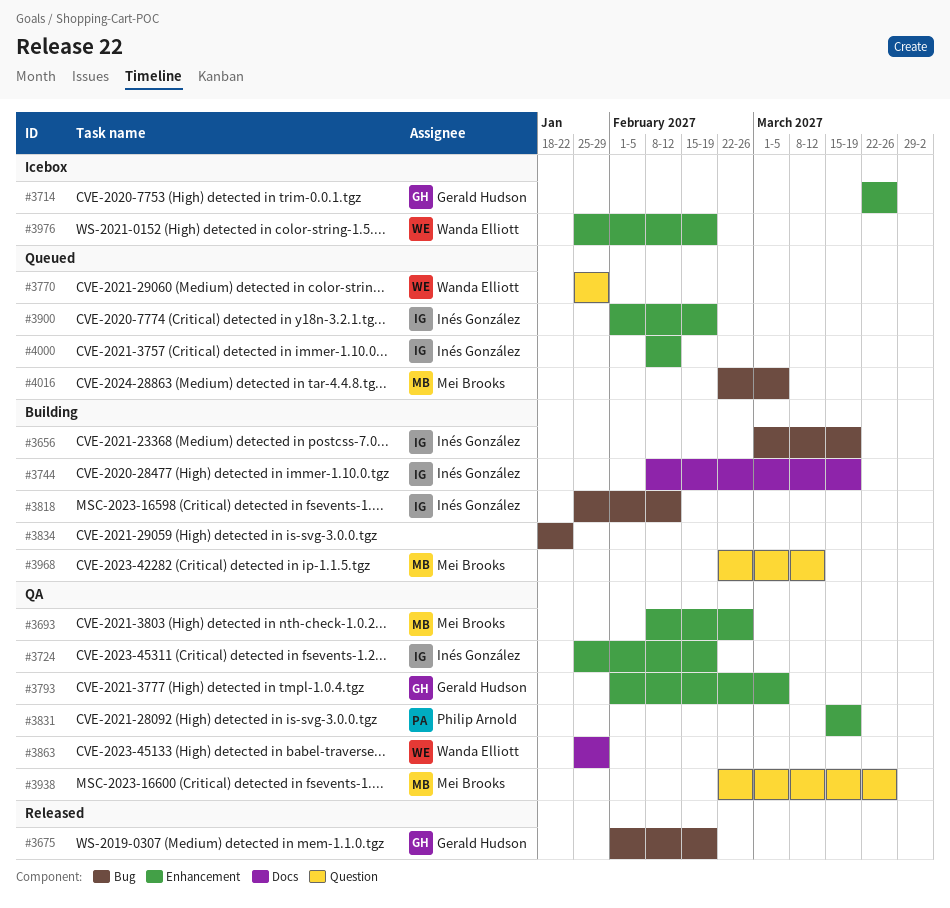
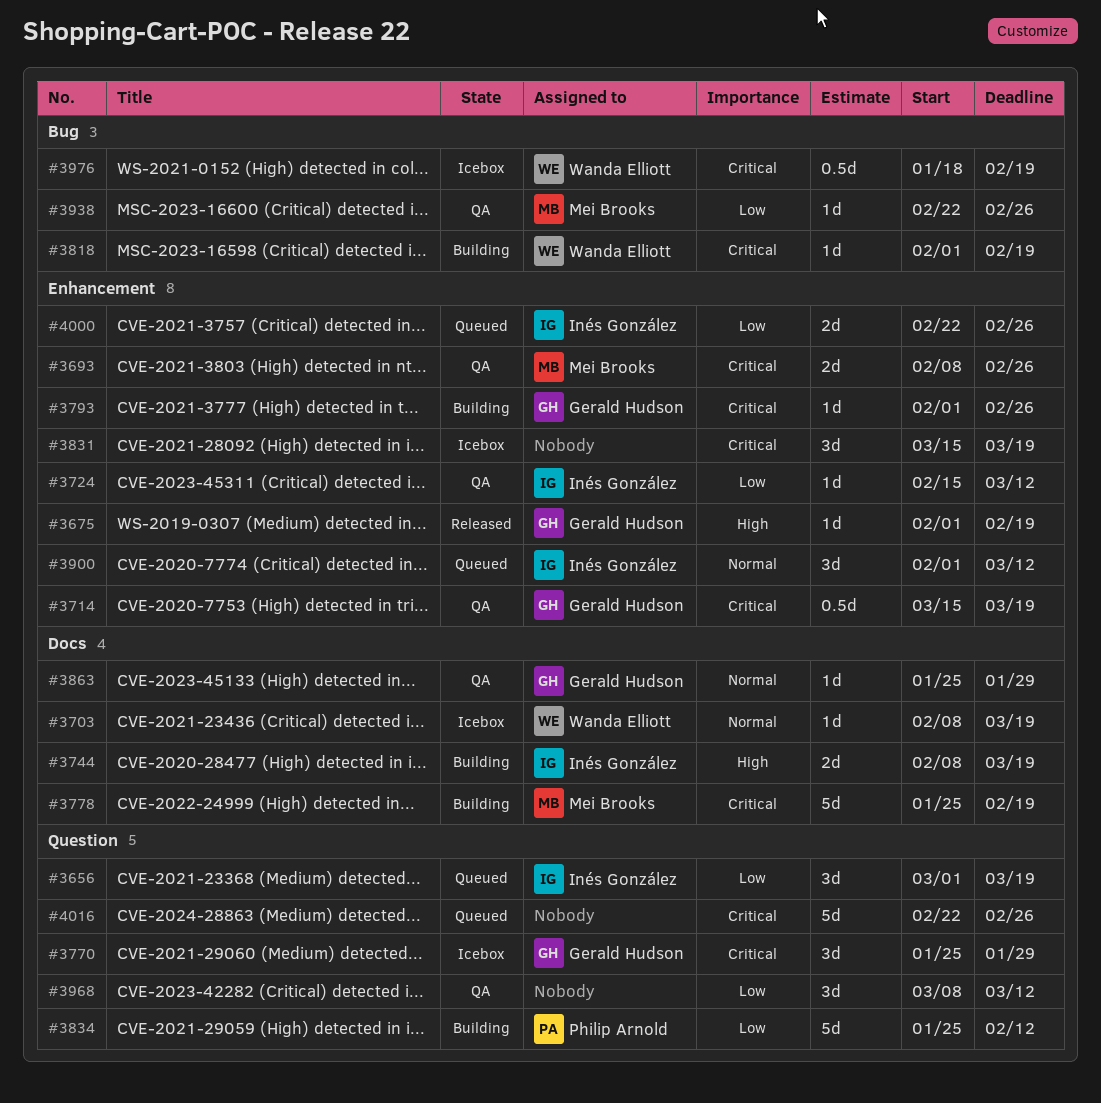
#3656, status: Building -> Queued
#3656, label: Bug -> Question
#3675, label: Bug -> Enhancement
#3703: none -> present
#3714, status: Icebox -> QA
#3714, start: Mar 22 -> Mar 15
#3714, due: Mar 26 -> Mar 19
#3724, start: Jan 25 -> Feb 15
#3724, due: Feb 19 -> Mar 12
#3770, status: Queued -> Icebox
#3770, owner: Wanda Elliott -> Gerald Hudson
#3778: none -> present
#3793, status: QA -> Building
#3793, due: Mar 5 -> Feb 26
#3818, owner: Inés González -> Wanda Elliott
#3818, start: Jan 25 -> Feb 1
#3818, due: Feb 12 -> Feb 19
#3831, status: QA -> Icebox
#3831, owner: Philip Arnold -> none
#3834, owner: none -> Philip Arnold
#3834, label: Bug -> Question
#3834, start: Jan 18 -> Jan 25
#3834, due: Jan 22 -> Feb 12
#3863, owner: Wanda Elliott -> Gerald Hudson
#3900, due: Feb 19 -> Mar 12
#3938, label: Question -> Bug
#3938, due: Mar 26 -> Feb 26
#3968, status: Building -> QA
#3968, owner: Mei Brooks -> none
#3968, start: Feb 22 -> Mar 8
#3976, label: Enhancement -> Bug
#3976, start: Jan 25 -> Jan 18
#4000, start: Feb 8 -> Feb 22
#4000, due: Feb 12 -> Feb 26
#4016, owner: Mei Brooks -> none
#4016, label: Bug -> Question
#4016, due: Mar 5 -> Feb 26

